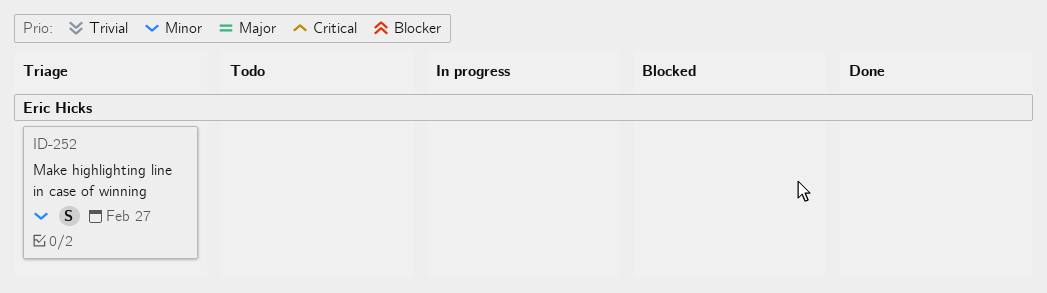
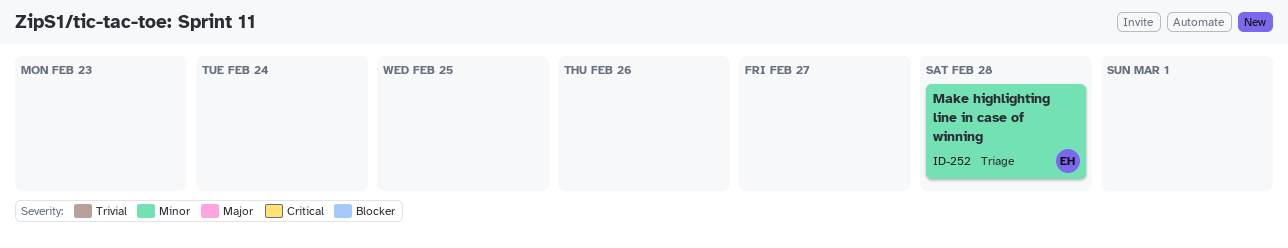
ID-252, due: Feb 27 -> Feb 28

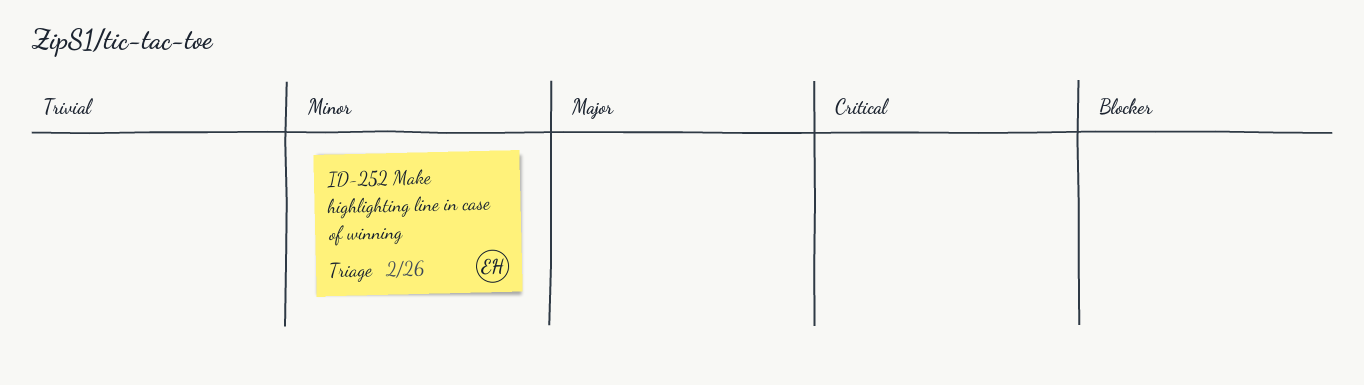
ID-252, due: Feb 28 -> Feb 26

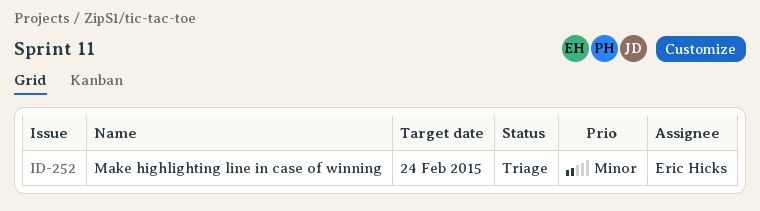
ID-252, due: Feb 26 -> Feb 24

